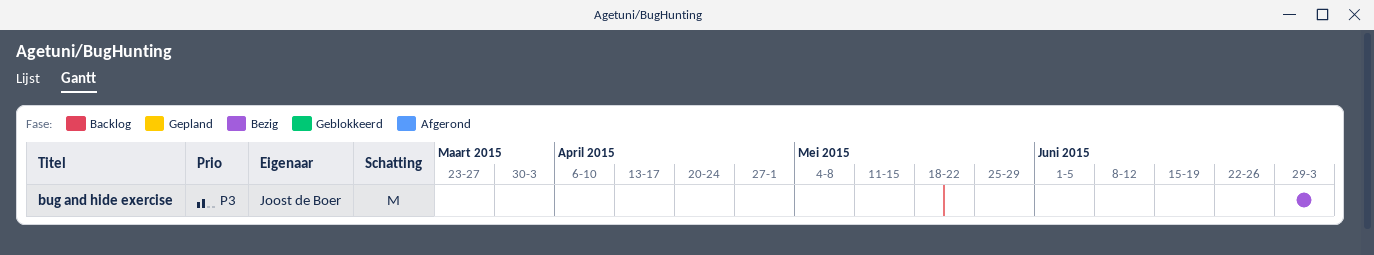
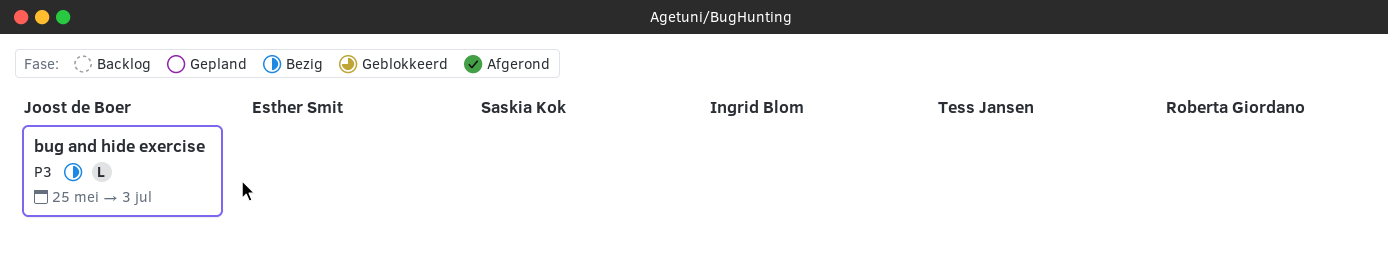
bug and hide exercise, estimate: M -> L
bug and hide exercise, start: Jun 29 -> May 25

